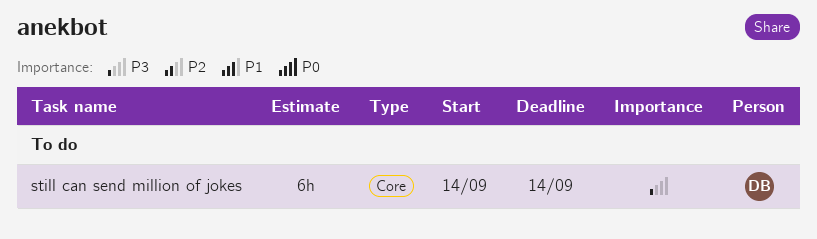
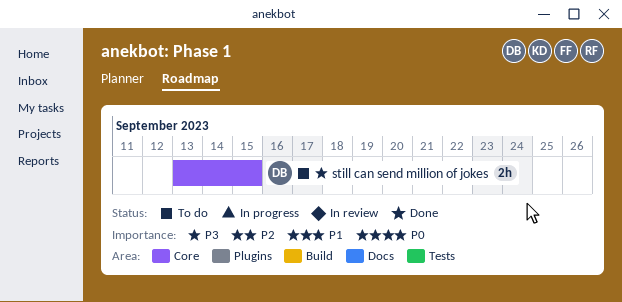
still can send million of jokes, estimate: 6h -> 2h
still can send million of jokes, start: Sep 14 -> Sep 13
still can send million of jokes, due: Sep 14 -> Sep 15

